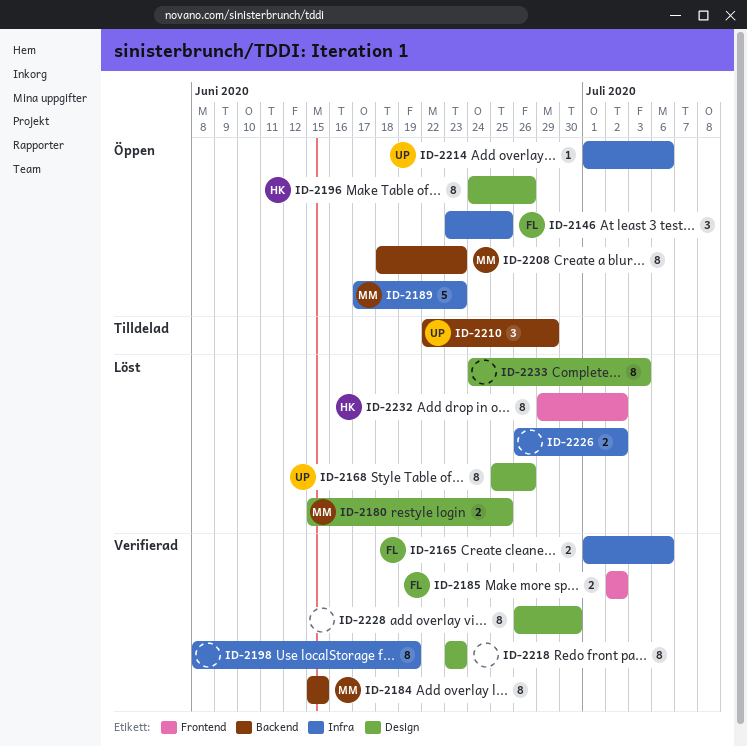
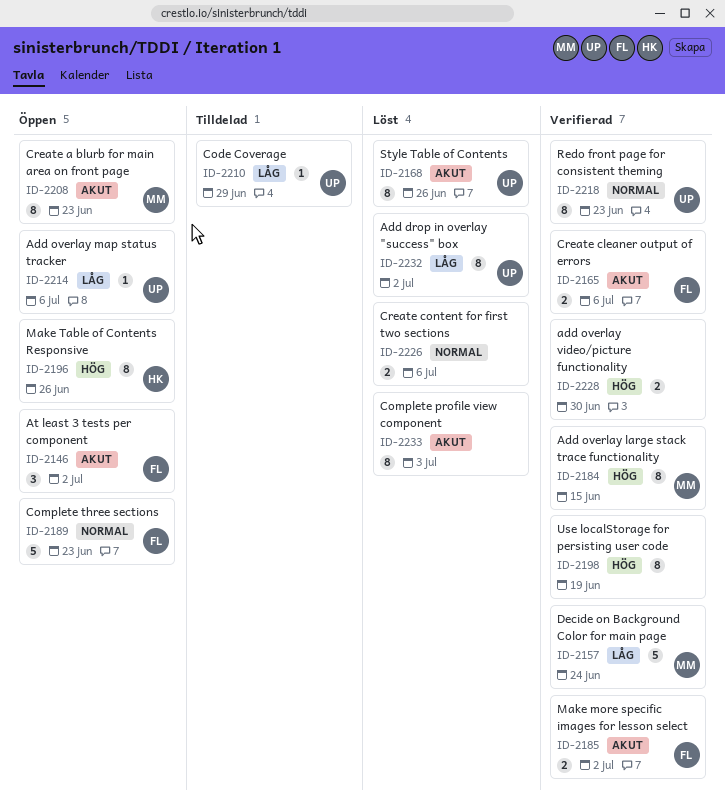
ID-2146, due: Jun 25 -> Jul 2
ID-2157: none -> present
ID-2180: present -> none
ID-2189, owner: MM -> FL
ID-2210, estimate: 3 -> 1
ID-2218, owner: none -> UP
ID-2226, due: Jul 2 -> Jul 6
ID-2228, estimate: 8 -> 2
ID-2232, owner: HK -> UP

